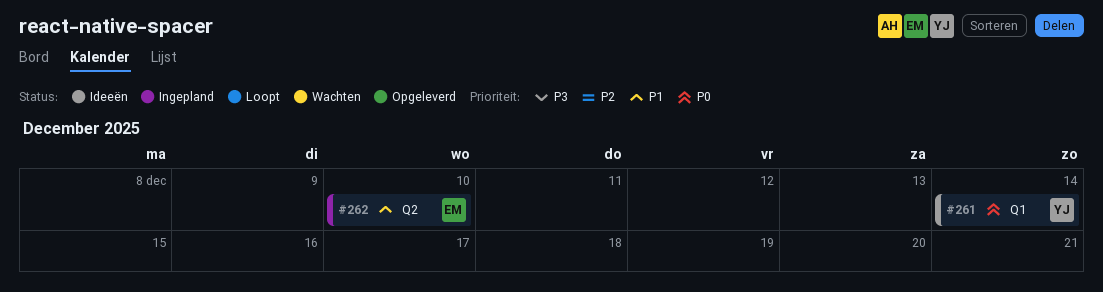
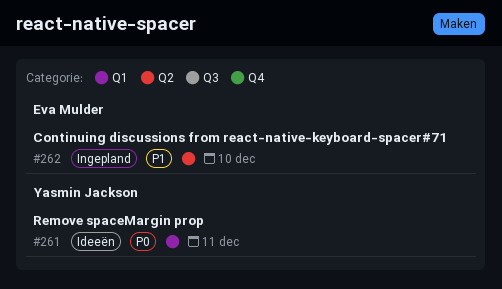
#261, due: Dec 14 -> Dec 11

